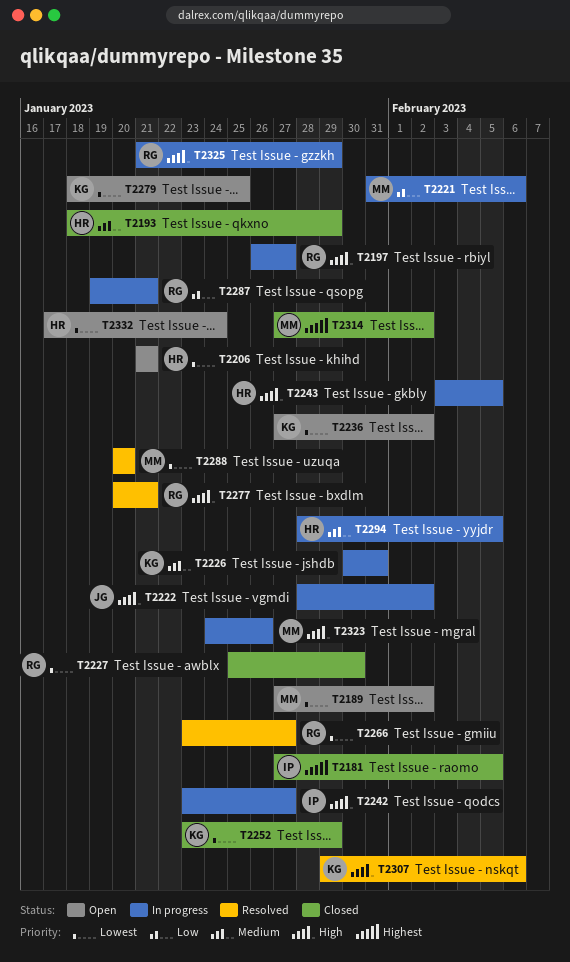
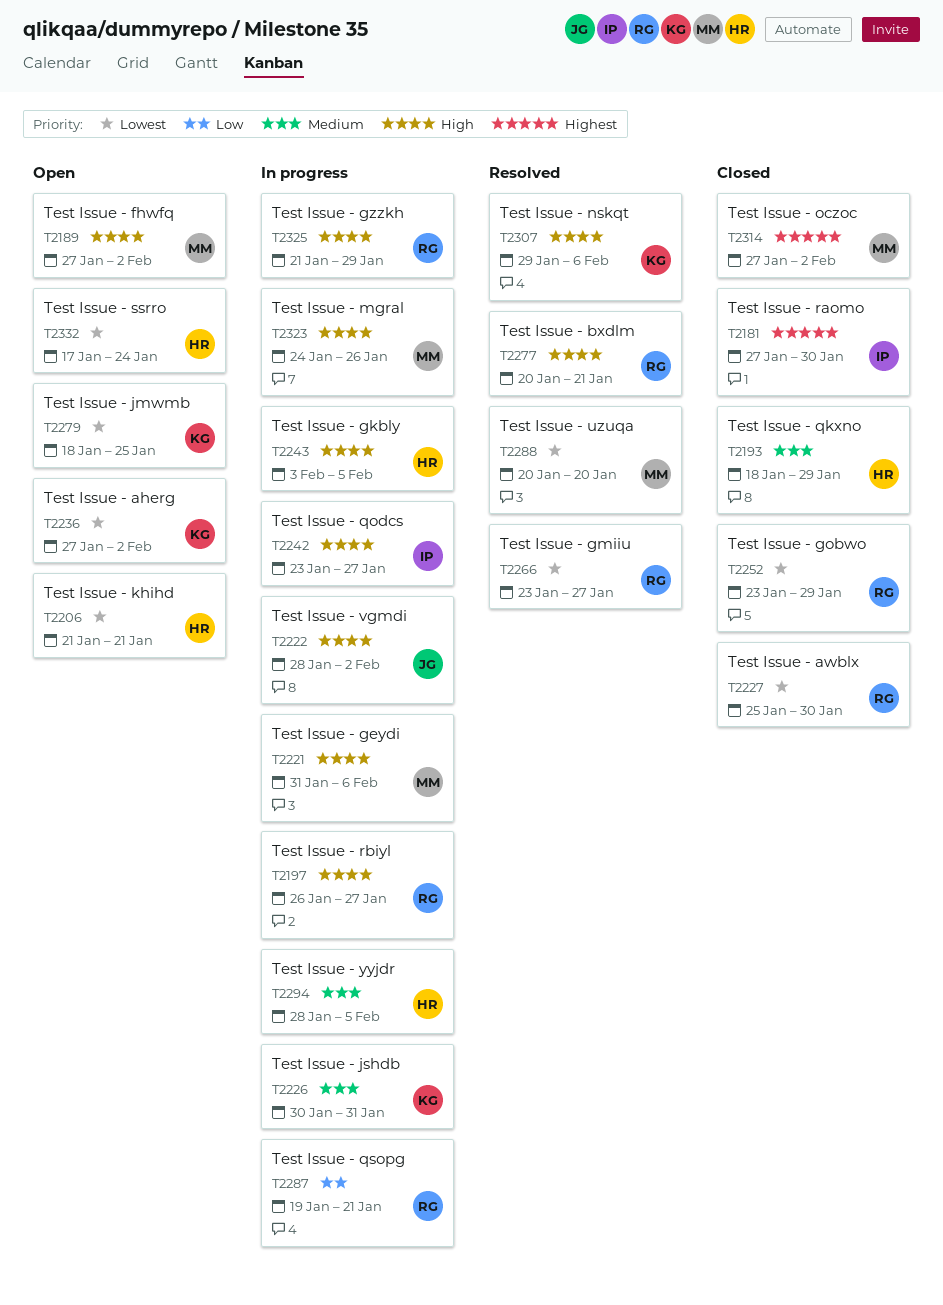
T2181, due: Feb 5 -> Jan 30
T2189, priority: Lowest -> High
T2221, priority: Low -> High
T2252, owner: KG -> RG

